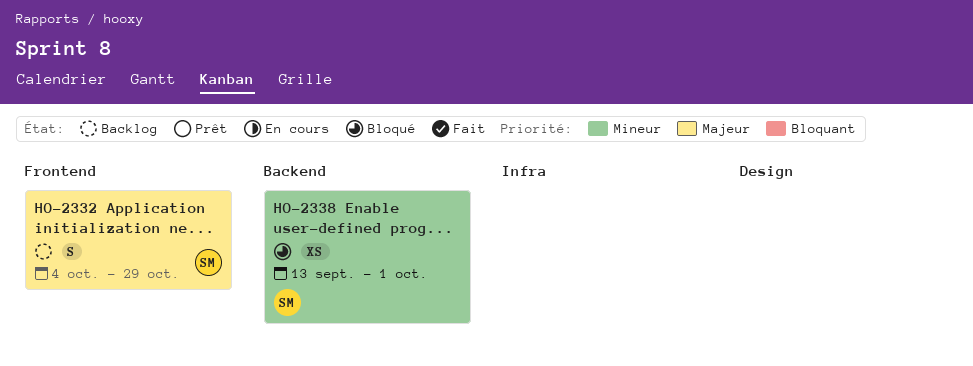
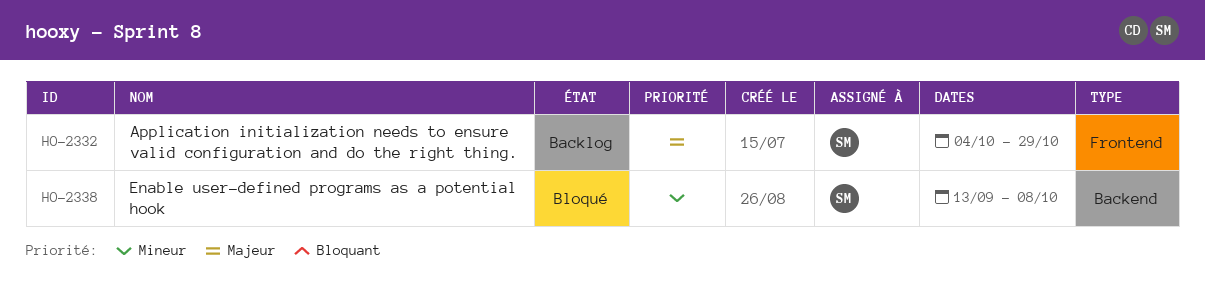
HO-2338, due: Oct 1 -> Oct 8

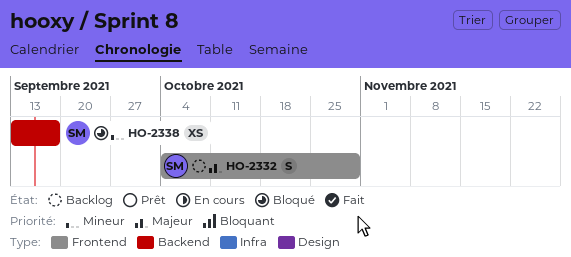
HO-2338, due: Oct 8 -> Sep 17

